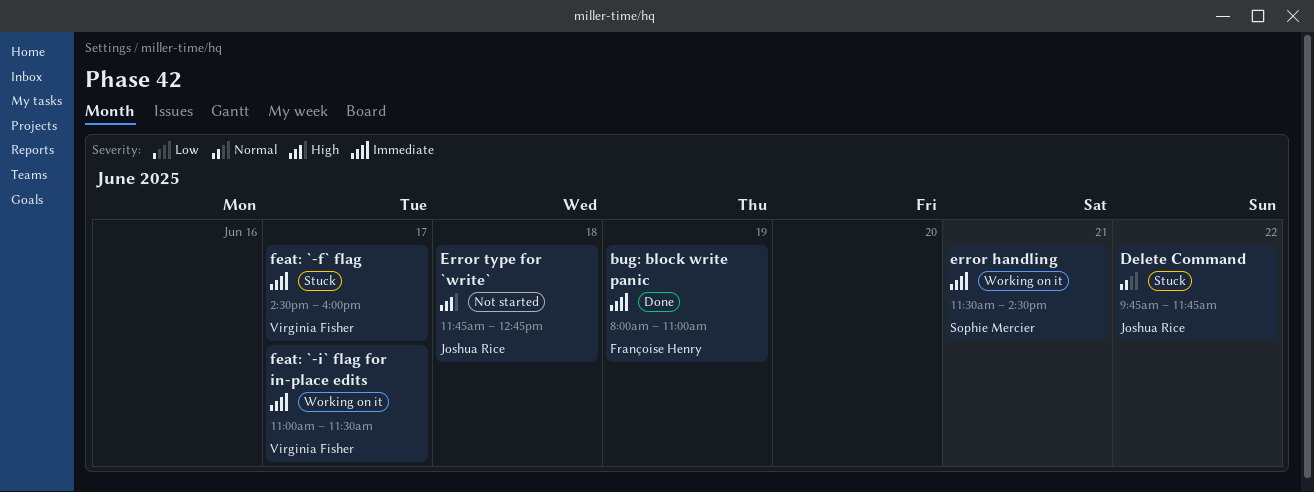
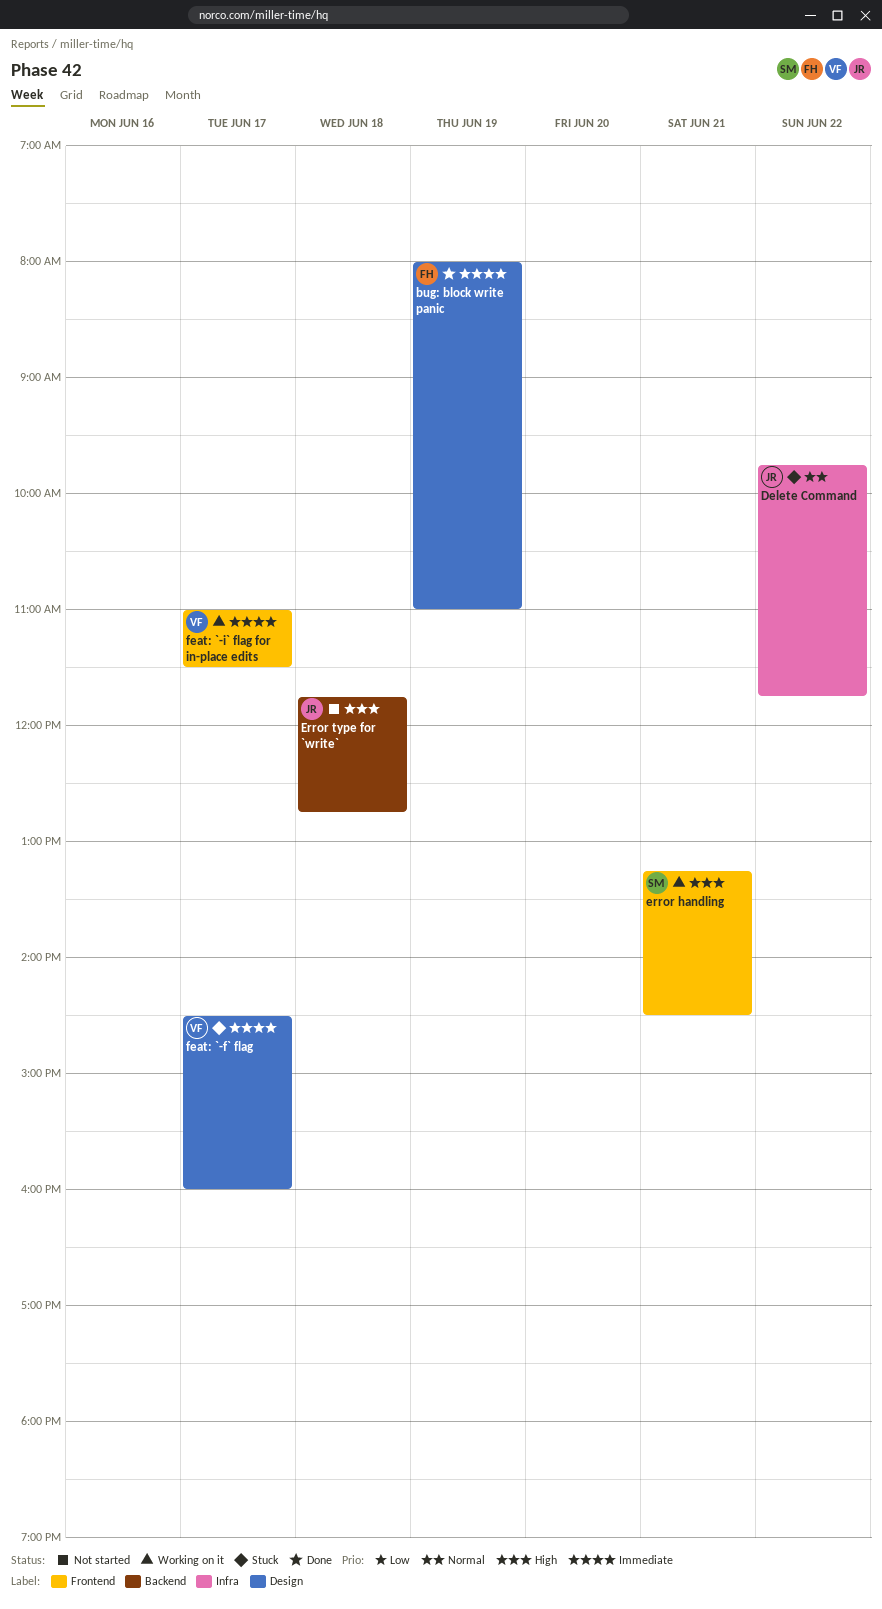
error handling, priority: Immediate -> High
error handling, begins: 11:30 -> 13:15

